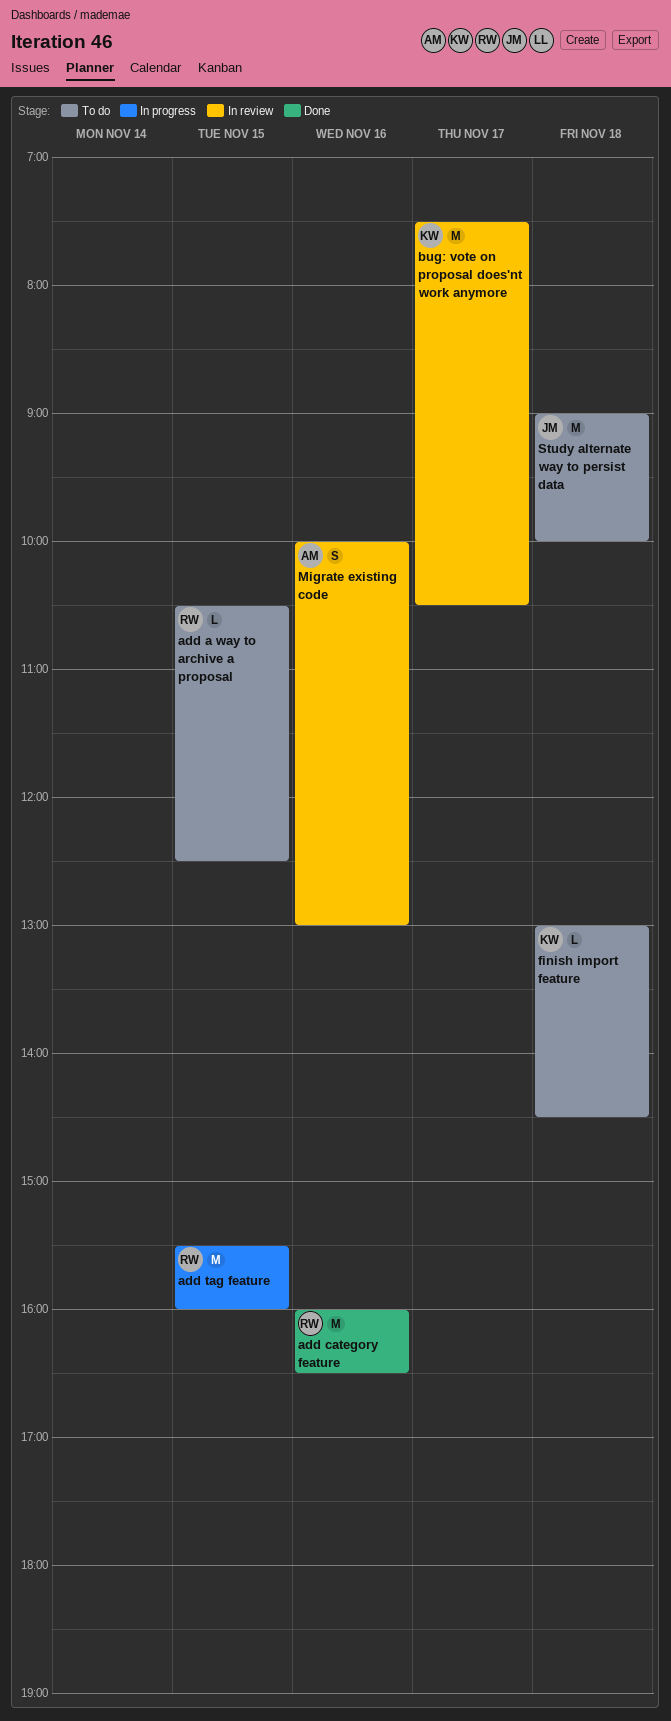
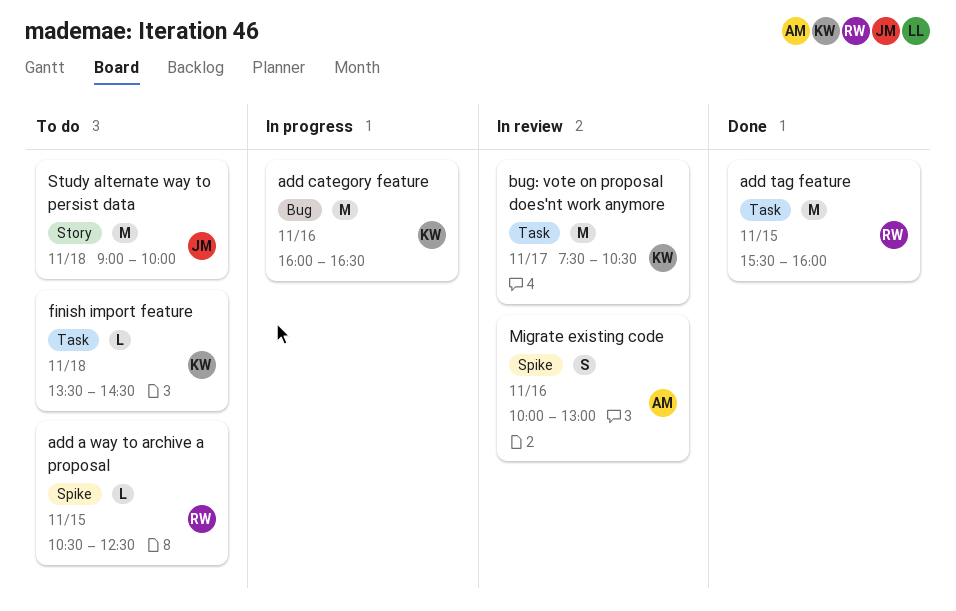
add category feature, status: Done -> In progress
add category feature, owner: RW -> KW
add tag feature, status: In progress -> Done
finish import feature, begins: 13:00 -> 13:30

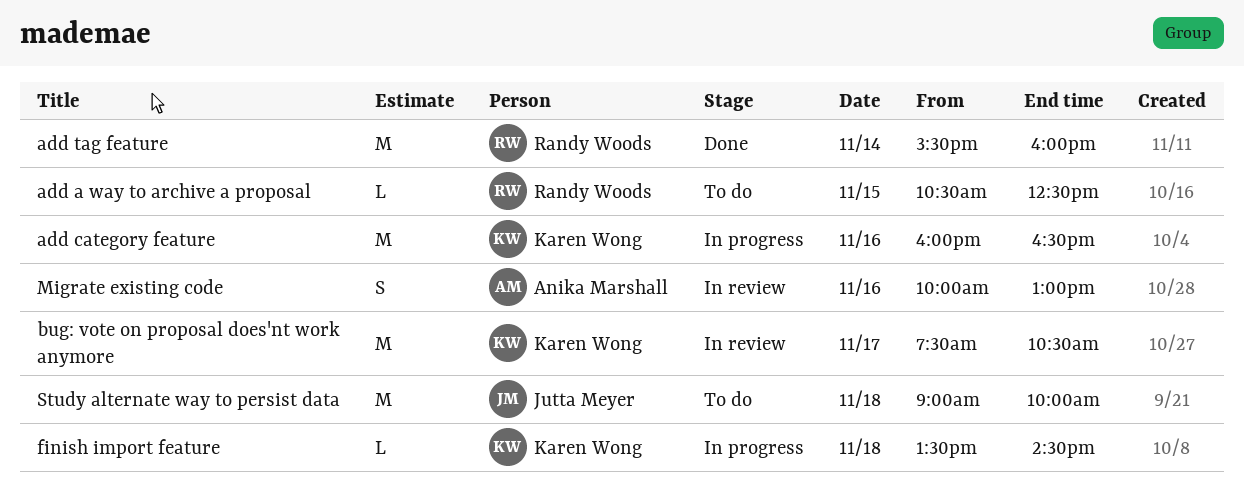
add tag feature, day: Nov 15 -> Nov 14
finish import feature, status: To do -> In progress

